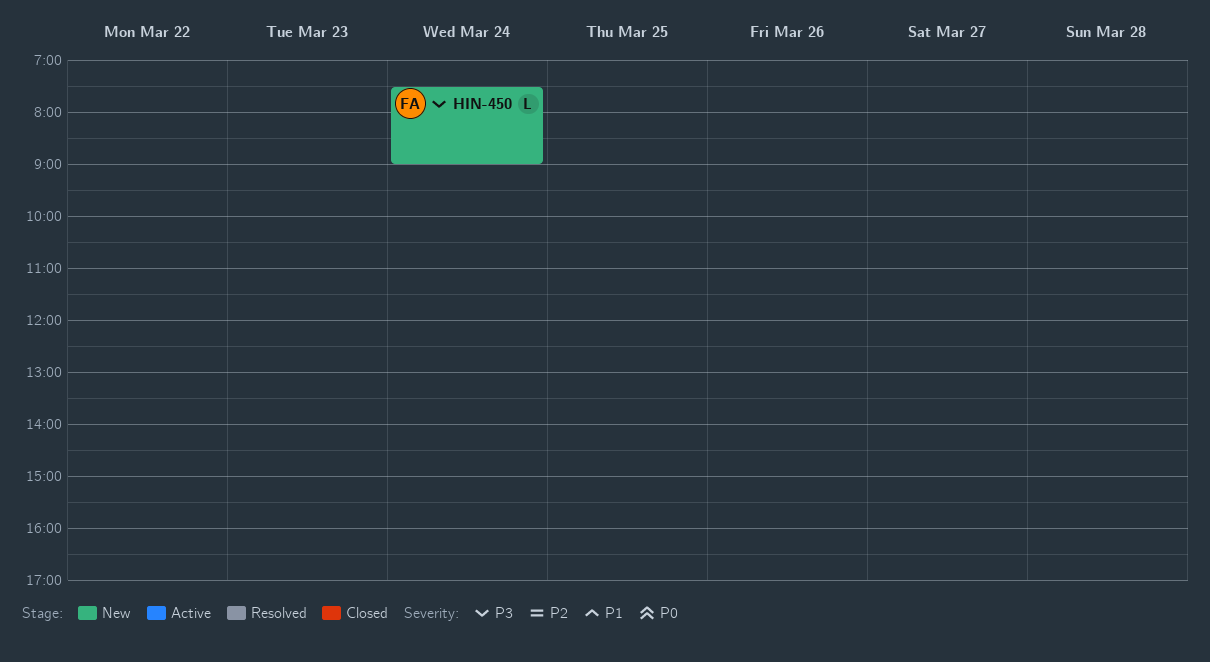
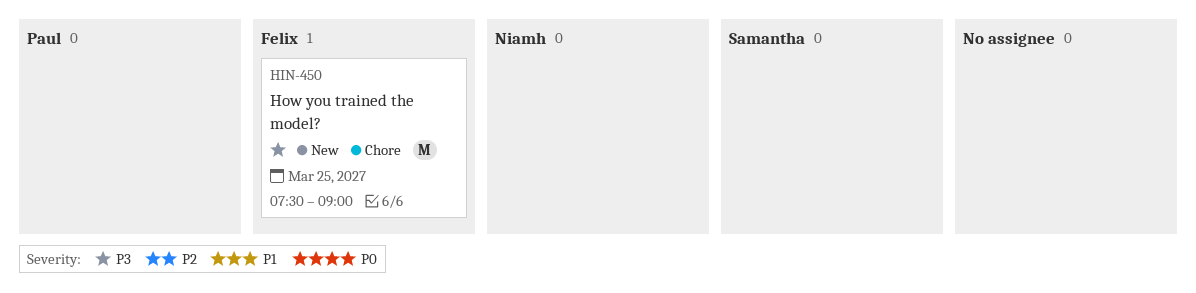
HIN-450, estimate: L -> M
HIN-450, day: Mar 24 -> Mar 25

